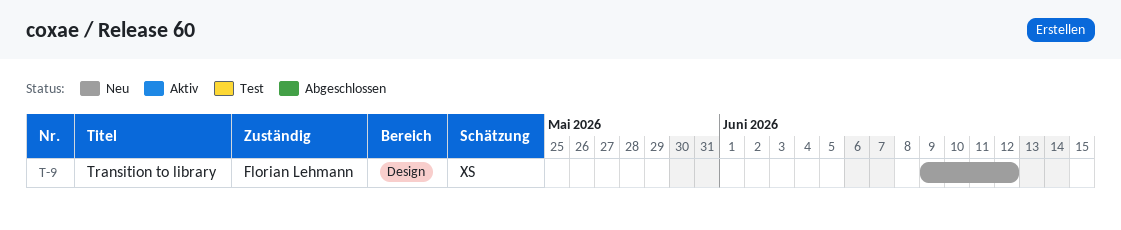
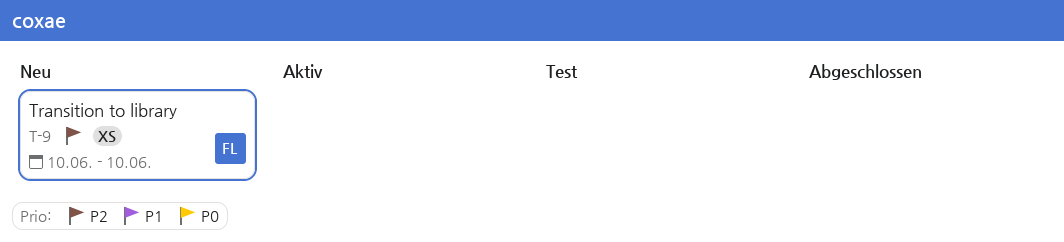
T-9, start: Jun 9 -> Jun 10
T-9, due: Jun 12 -> Jun 10

